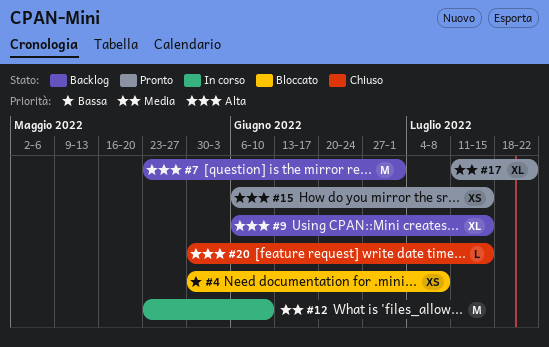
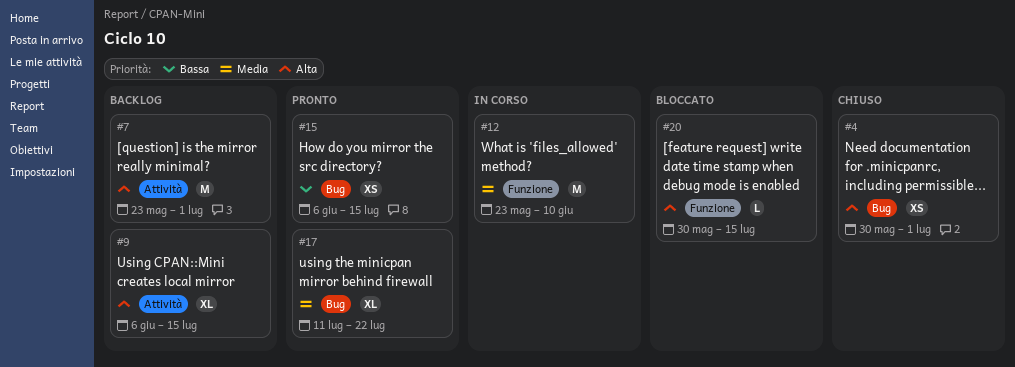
#4, status: Bloccato -> Chiuso
#4, priority: Bassa -> Alta
#4, due: Jul 8 -> Jul 1
#15, priority: Alta -> Bassa
#20, status: Chiuso -> Bloccato

